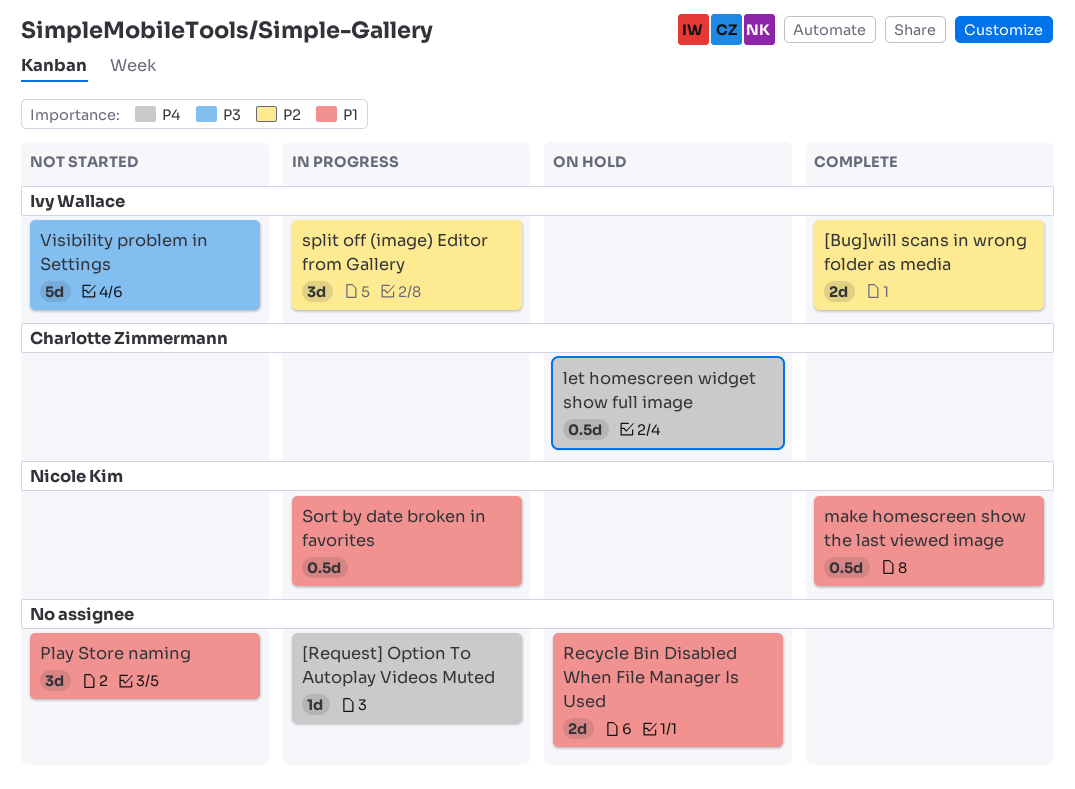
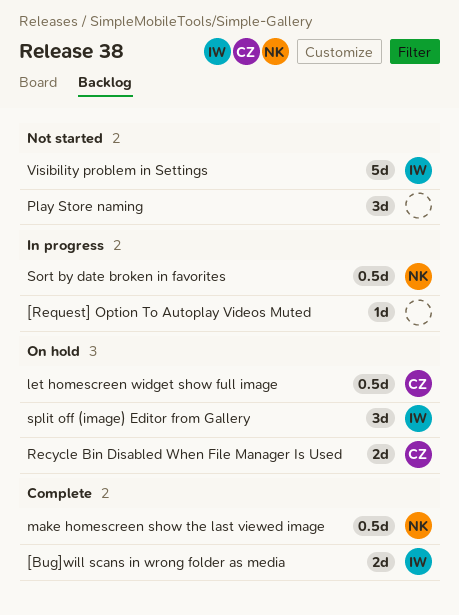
Recycle Bin Disabled When File Manager Is Used, owner: none -> Charlotte Zimmermann
split off (image) Editor from Gallery, status: In progress -> On hold

